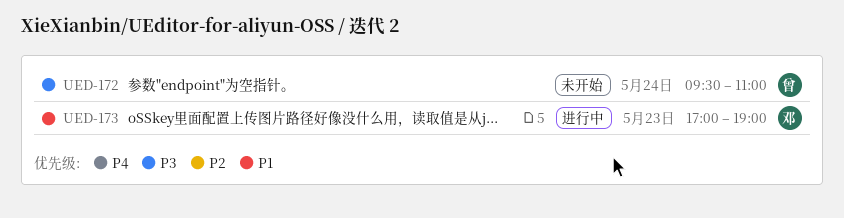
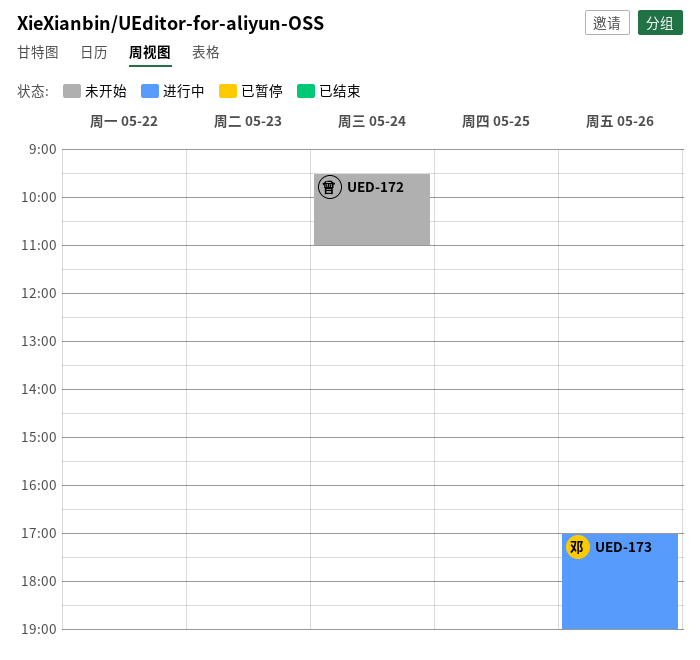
UED-173, day: May 23 -> May 26

